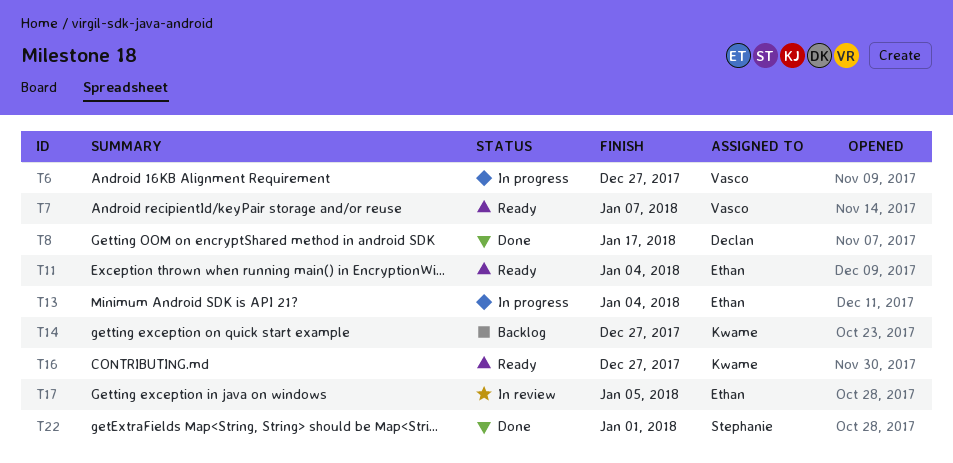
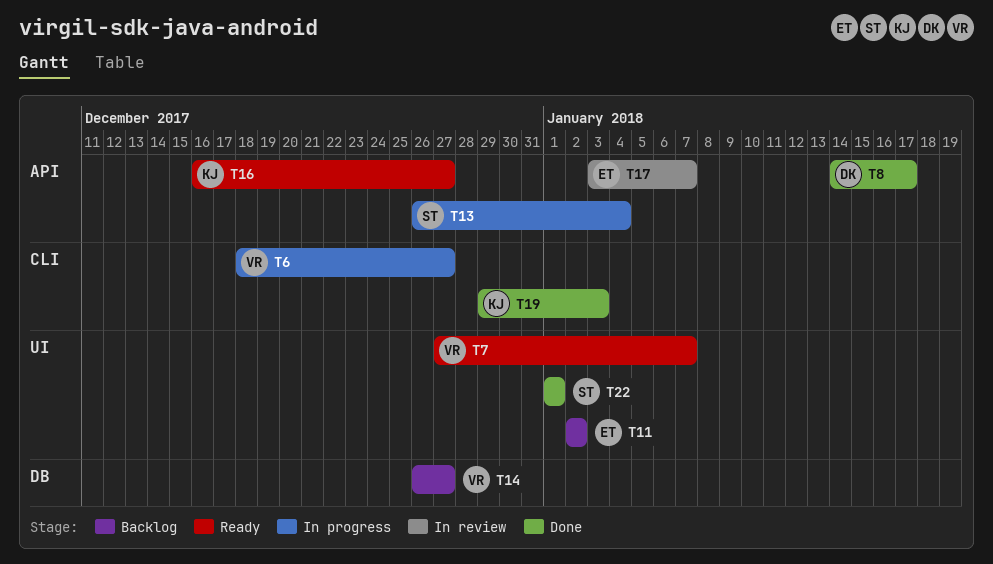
T11, status: Ready -> Backlog
T11, due: Jan 4 -> Jan 2
T13, owner: Ethan -> Stephanie
T14, owner: Kwame -> Vasco
T17, due: Jan 5 -> Jan 7
T19: none -> present

